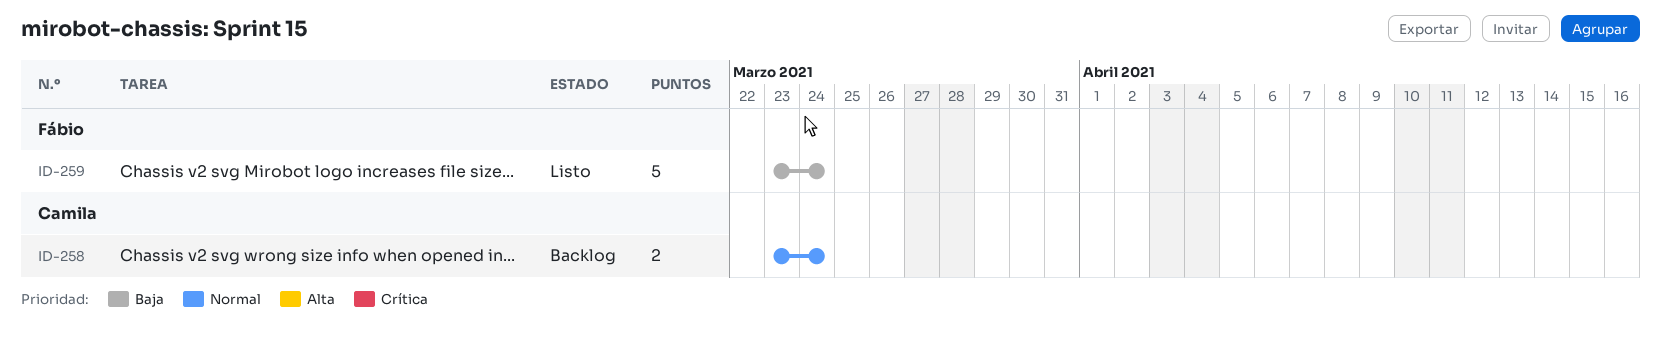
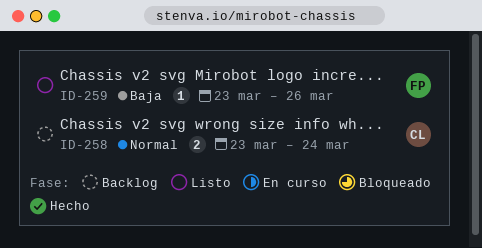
ID-259, estimate: 5 -> 1
ID-259, due: Mar 24 -> Mar 26

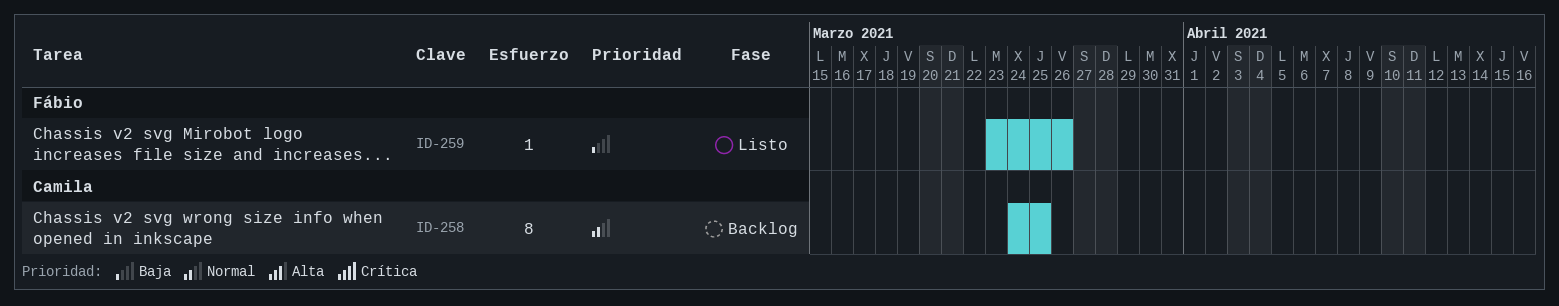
ID-258, estimate: 2 -> 8
ID-258, start: Mar 23 -> Mar 24
ID-258, due: Mar 24 -> Mar 25

